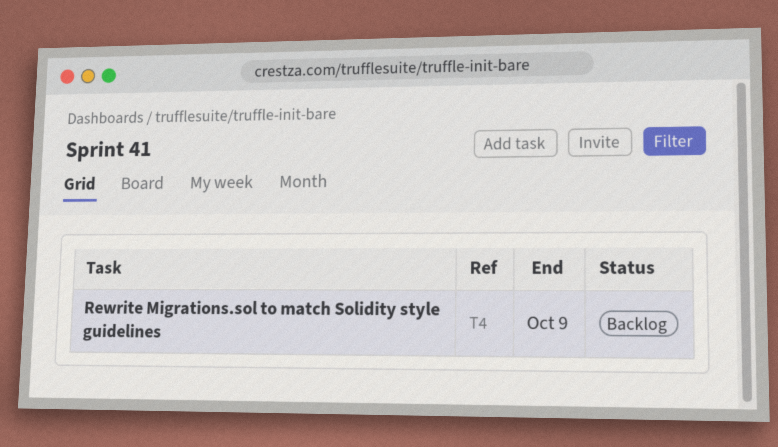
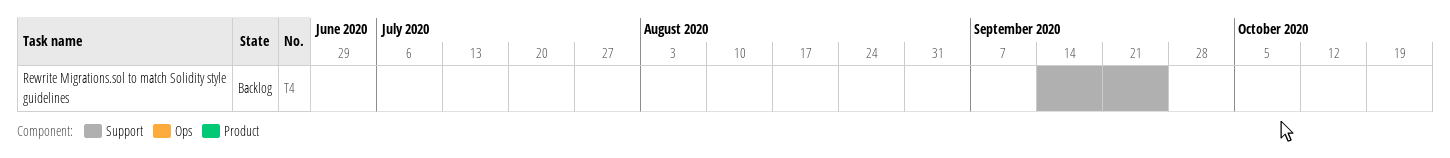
T4, due: Oct 9 -> Sep 25

